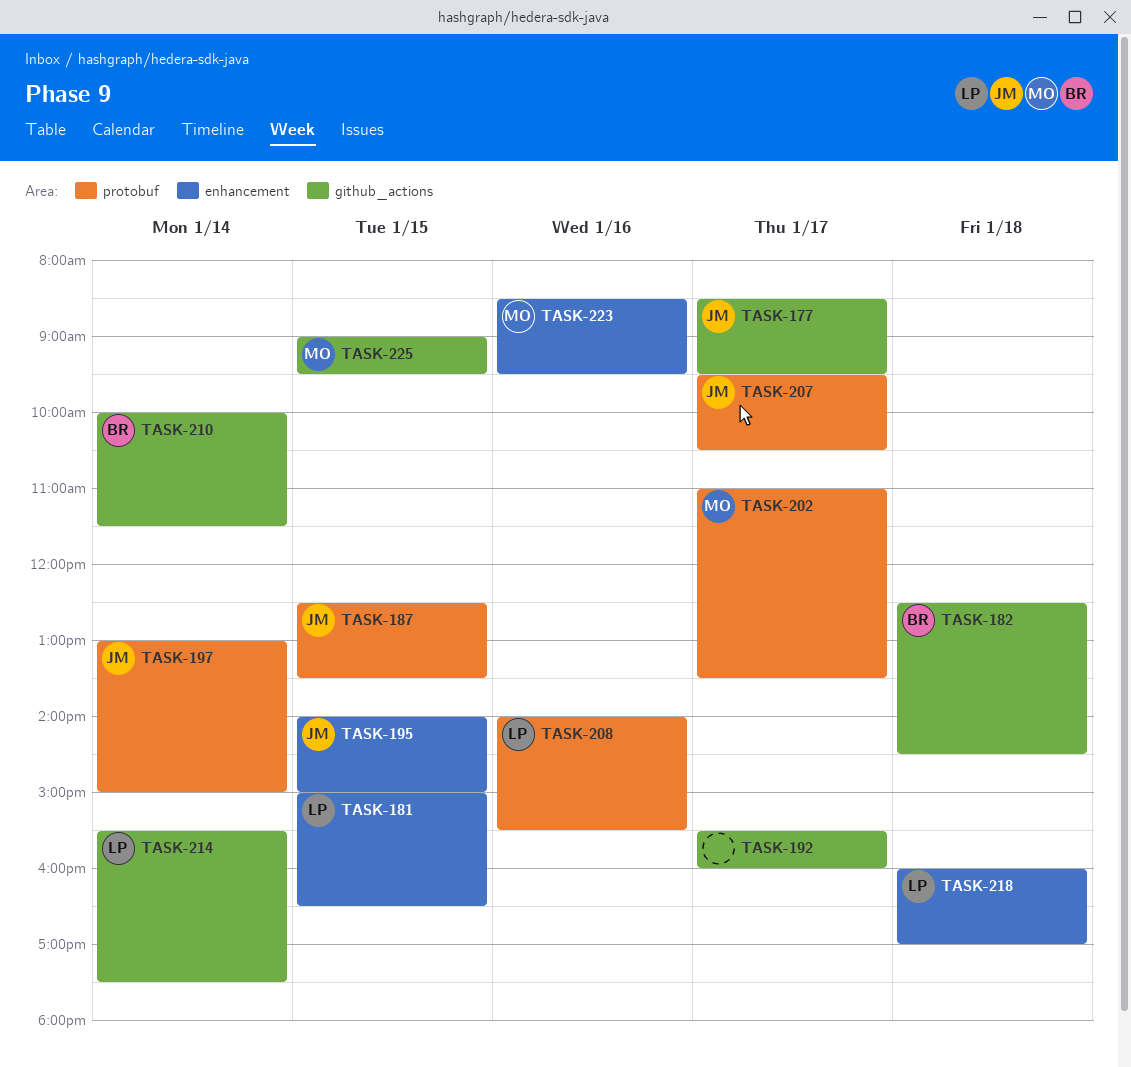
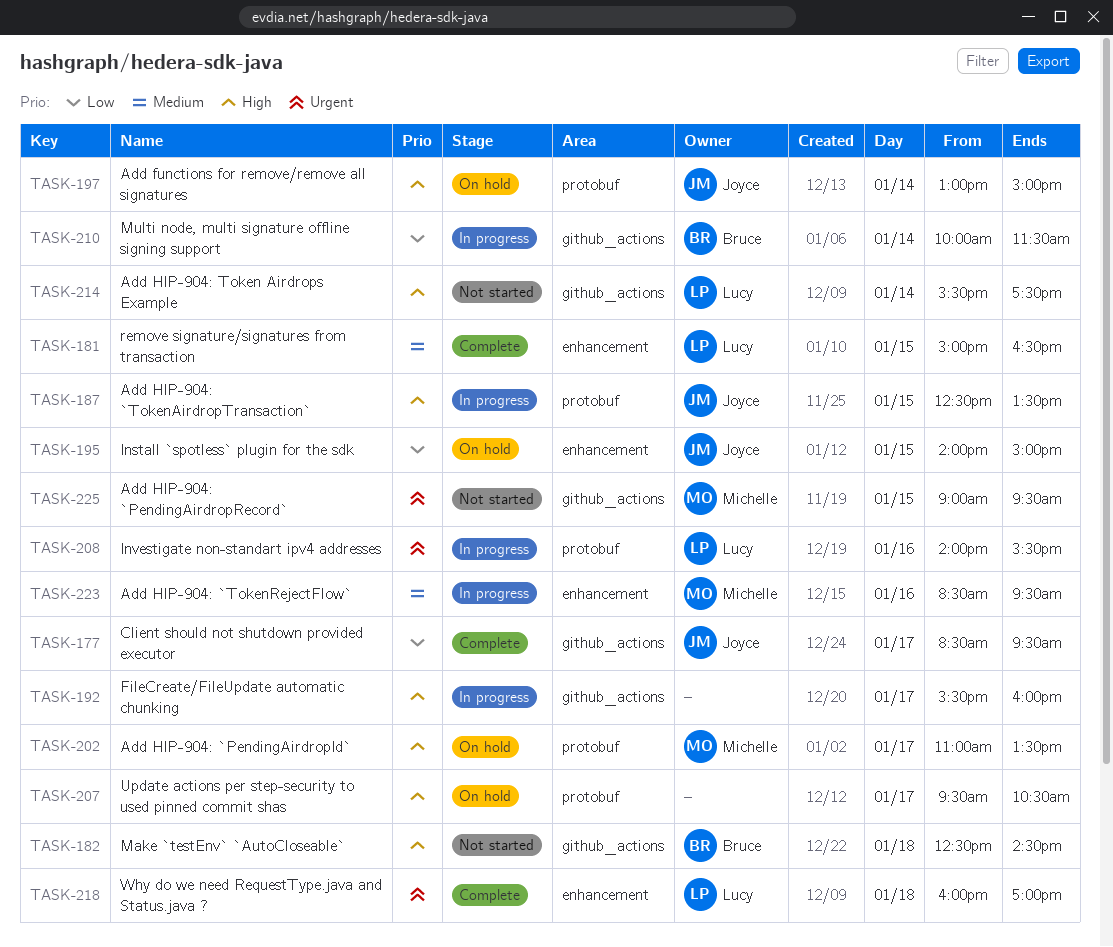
TASK-207, owner: Joyce -> none

